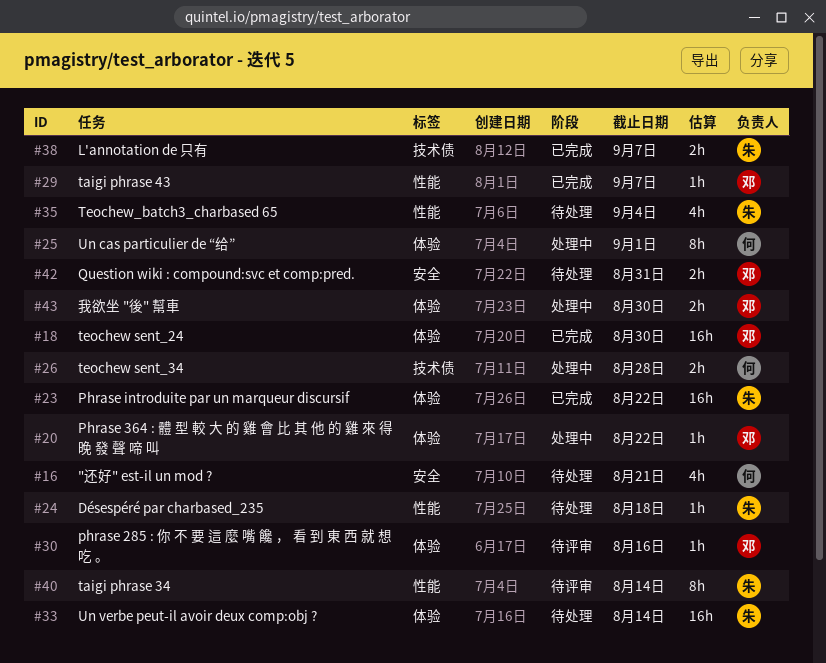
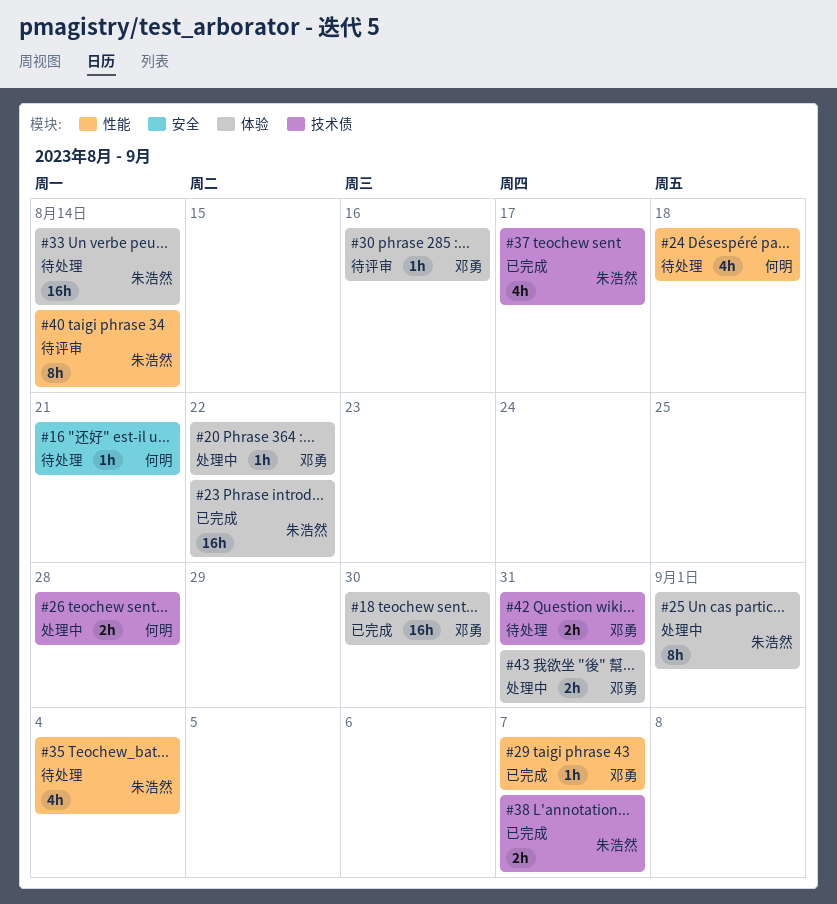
#16, estimate: 4h -> 1h
#24, owner: 朱浩然 -> 何明
#24, estimate: 1h -> 4h
#25, owner: 何明 -> 朱浩然
#37: none -> present
#42, label: 安全 -> 技术债
#43, due: Aug 30 -> Aug 31

